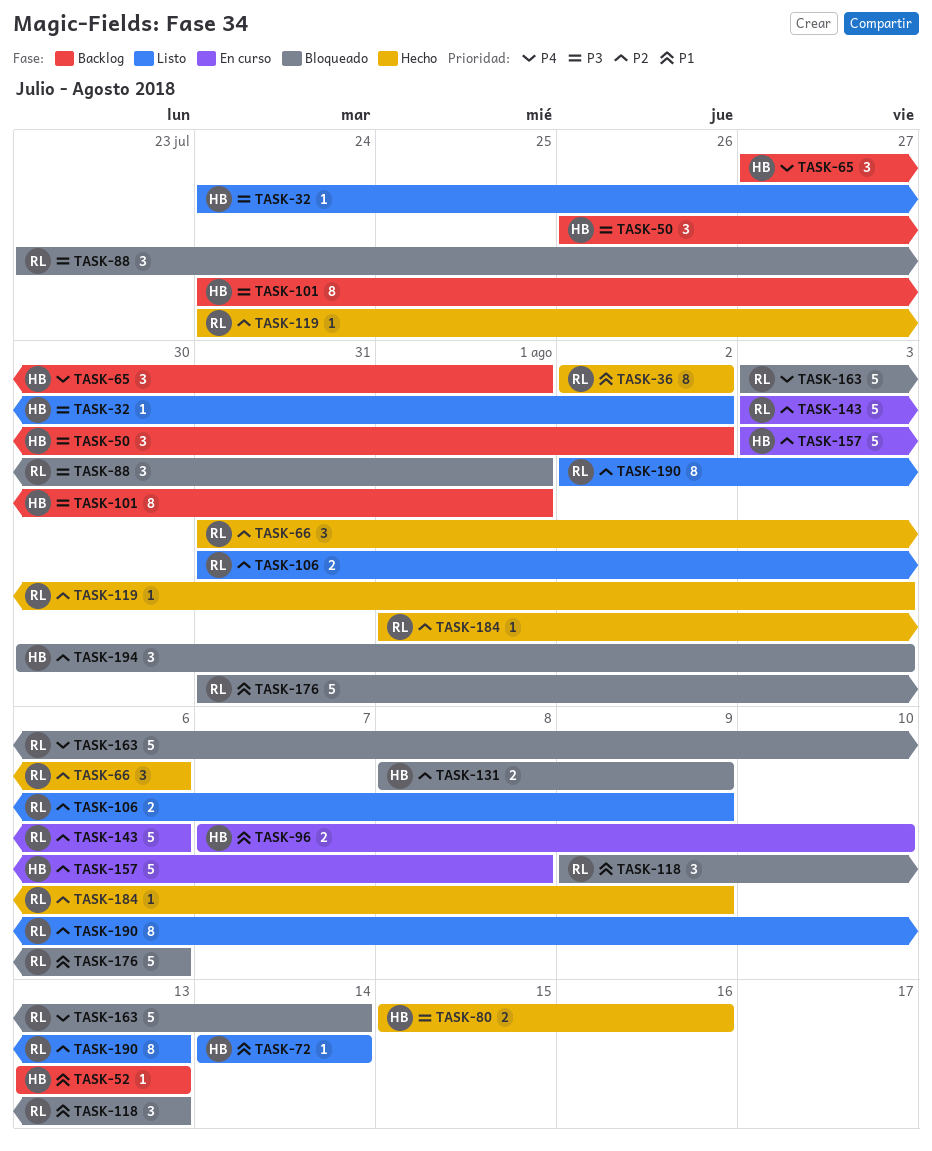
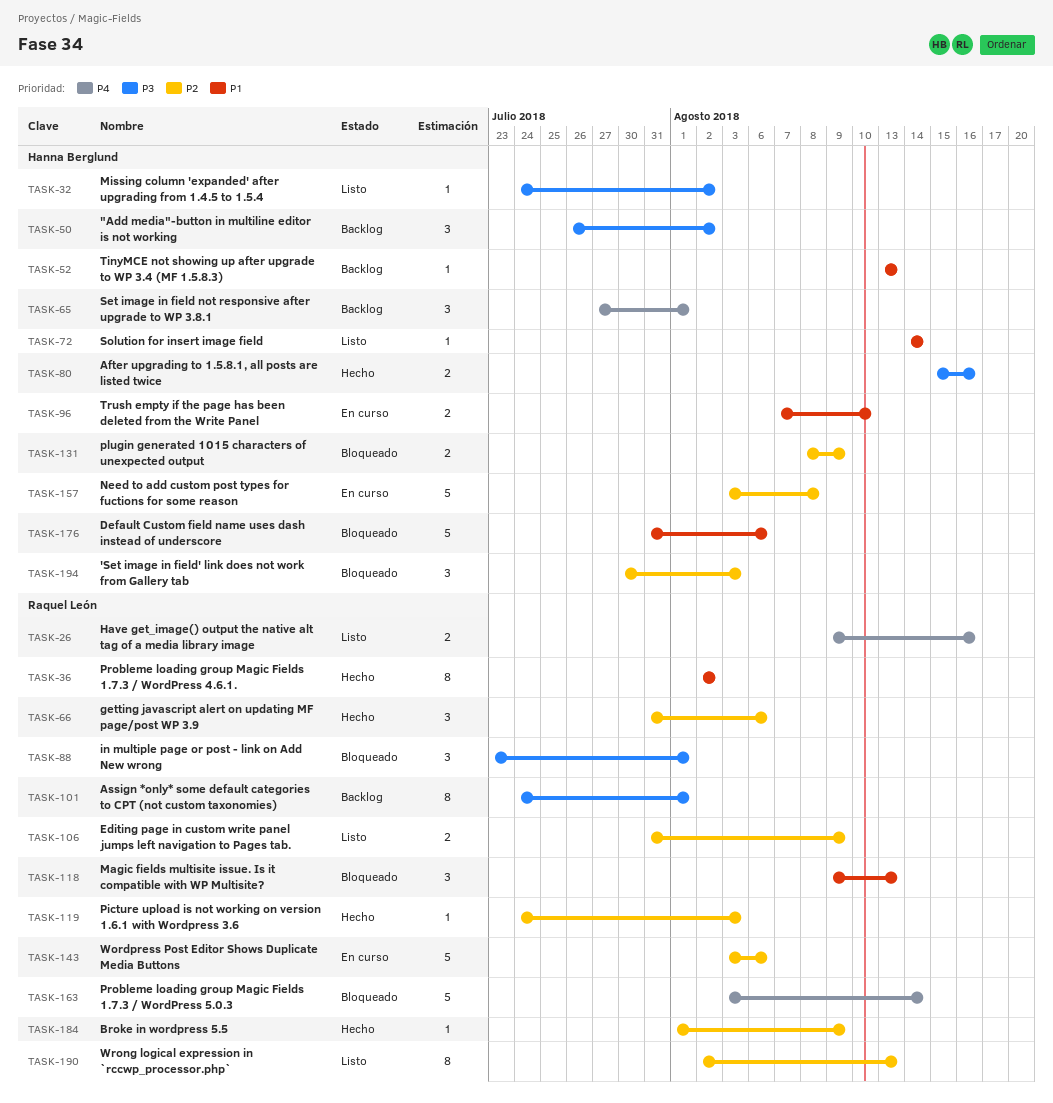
TASK-26: none -> present
TASK-101, owner: Hanna Berglund -> Raquel León
TASK-176, owner: Raquel León -> Hanna Berglund

